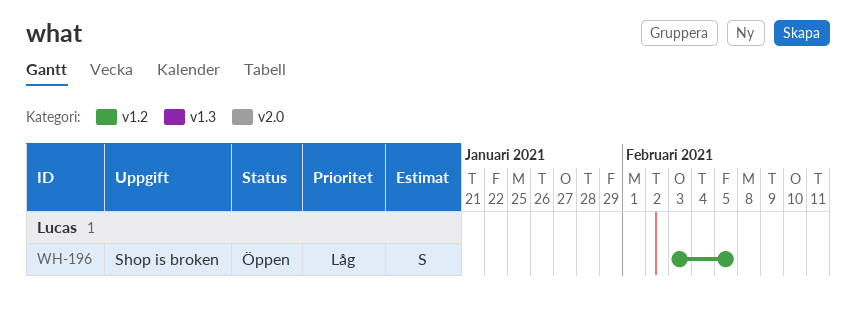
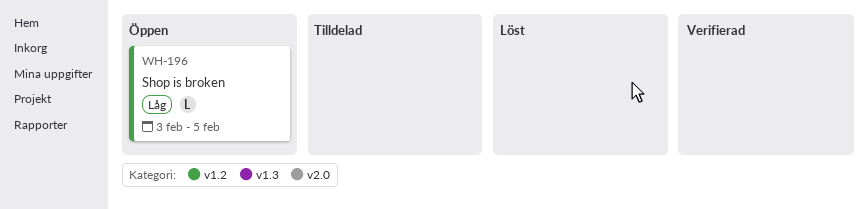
WH-196, estimate: S -> L

